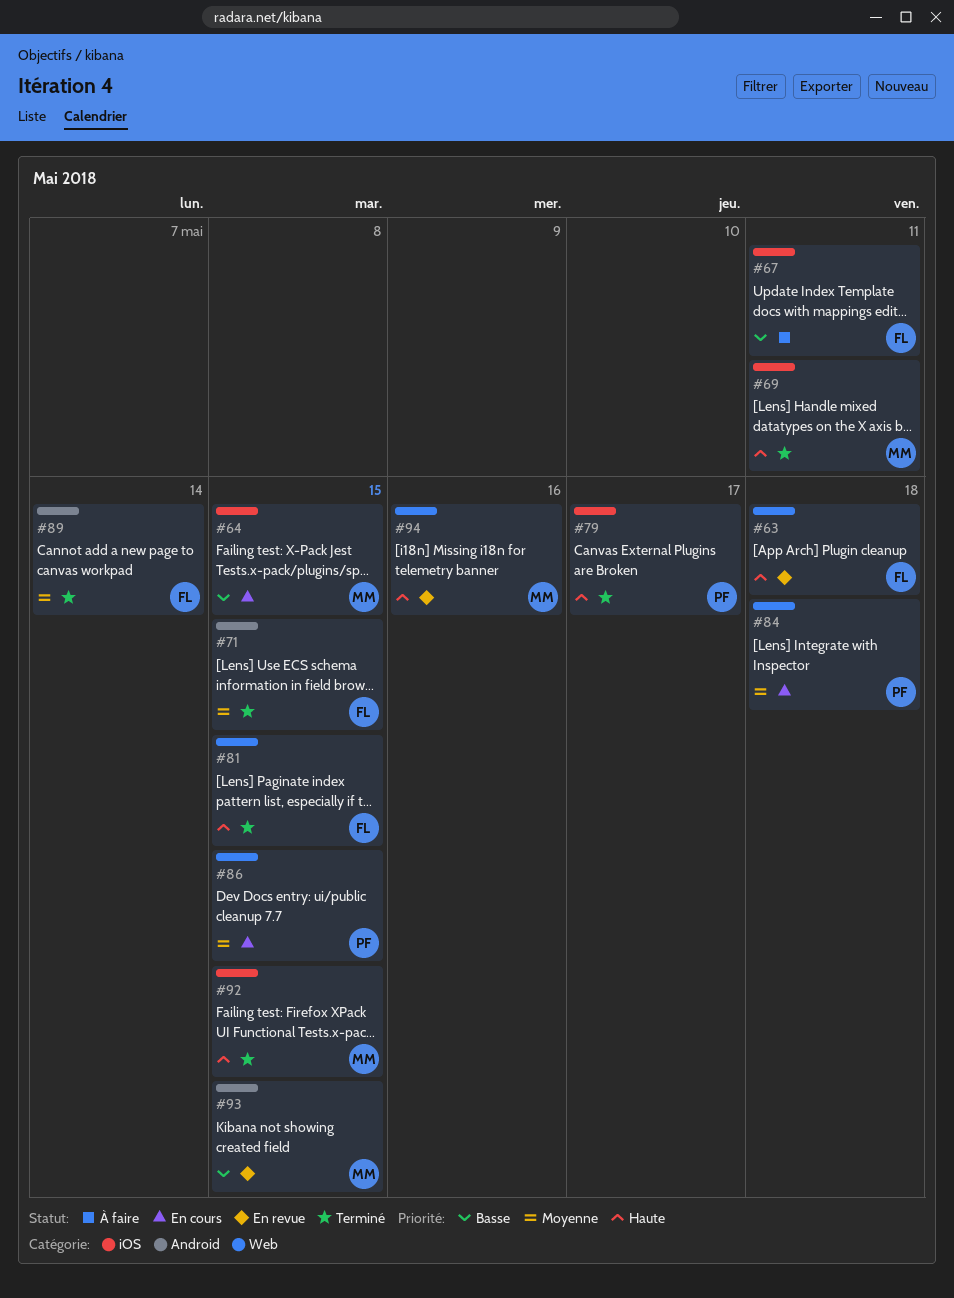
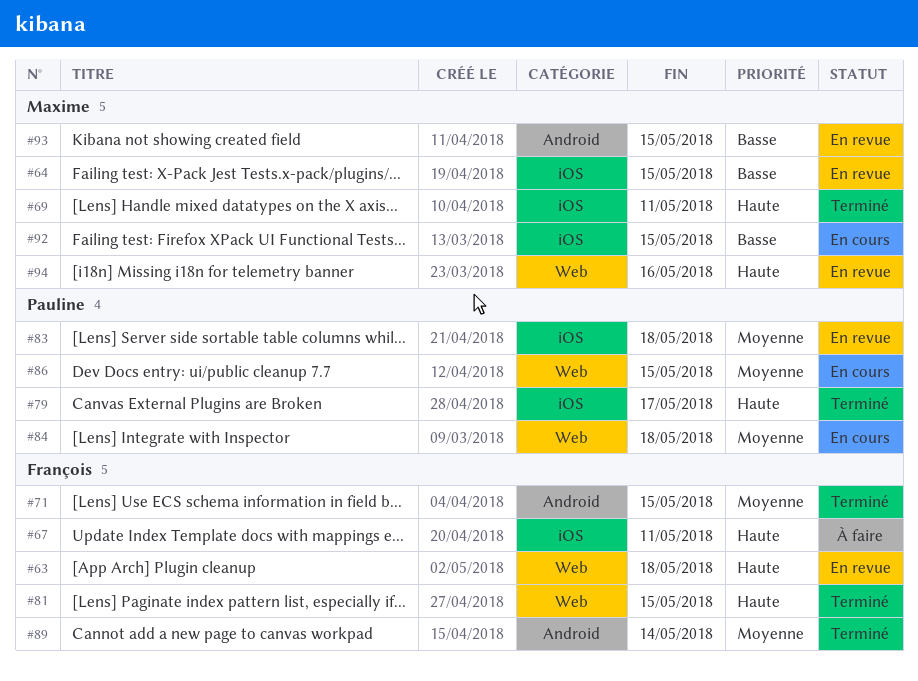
#64, status: En cours -> En revue
#67, priority: Basse -> Haute
#83: none -> present
#92, status: Terminé -> En cours
#92, priority: Haute -> Basse

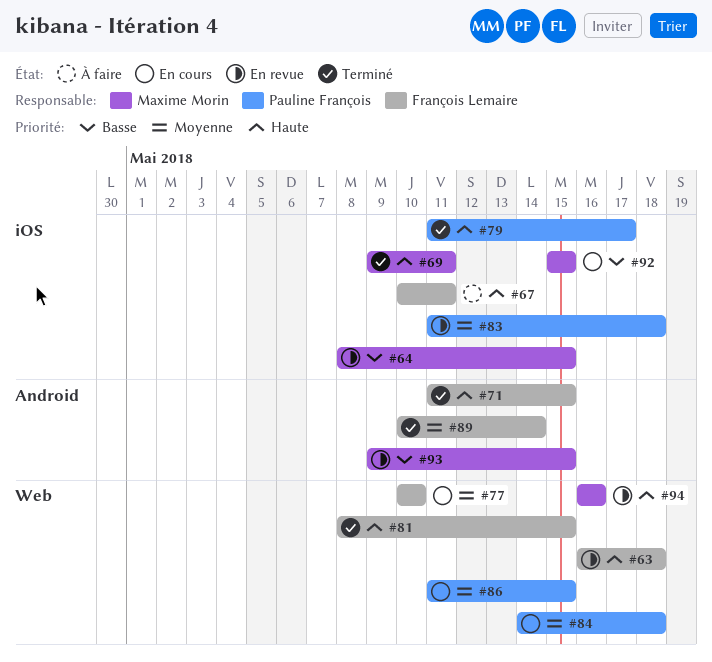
#71, priority: Moyenne -> Haute
#77: none -> present

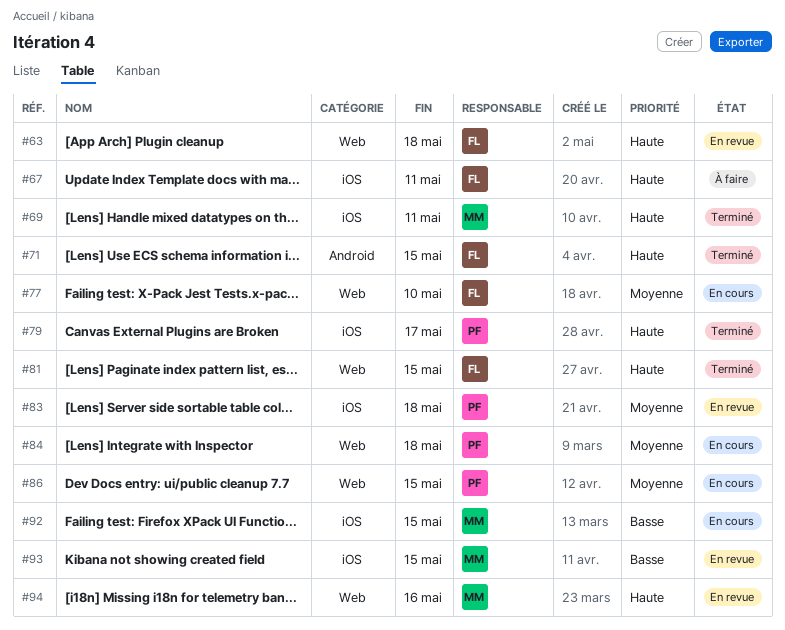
#64: present -> none
#89: present -> none
#93, label: Android -> iOS

